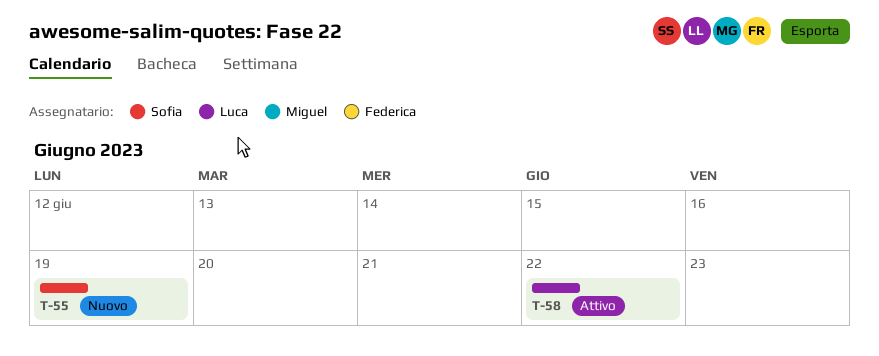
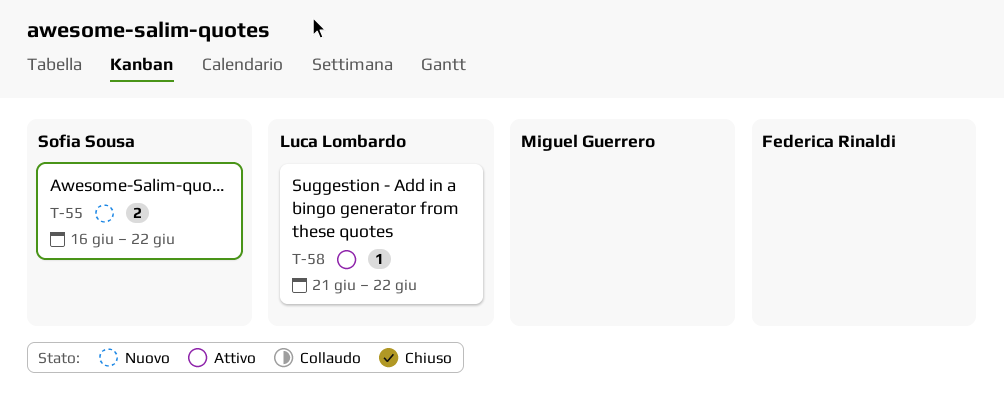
T-55, due: Jun 19 -> Jun 22

